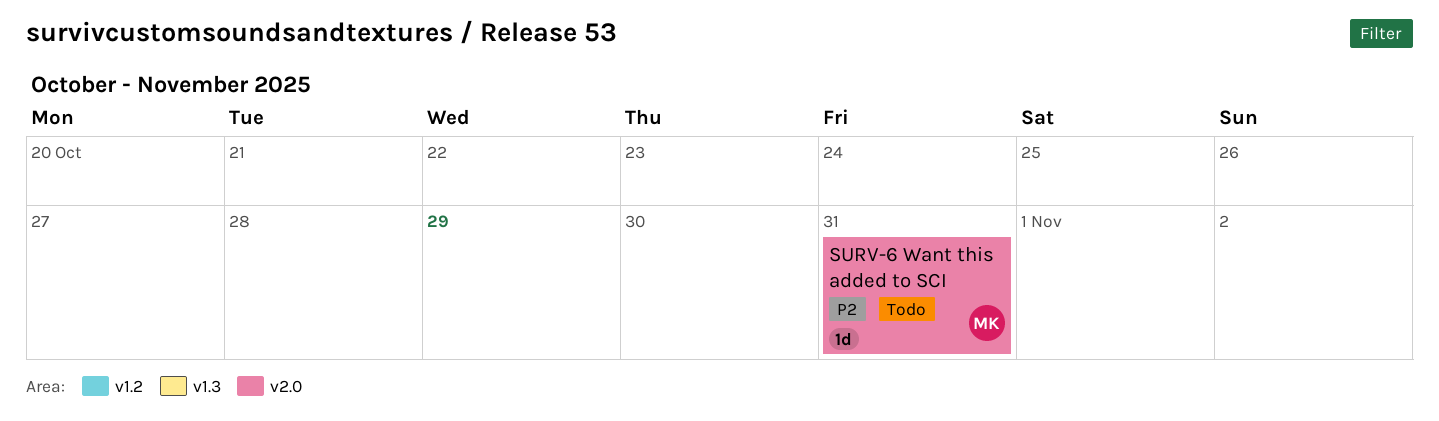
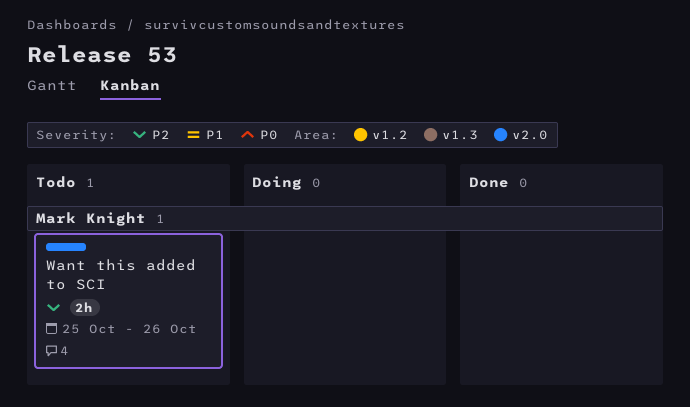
Want this added to SCI, estimate: 1d -> 2h
Want this added to SCI, due: Oct 31 -> Oct 26

